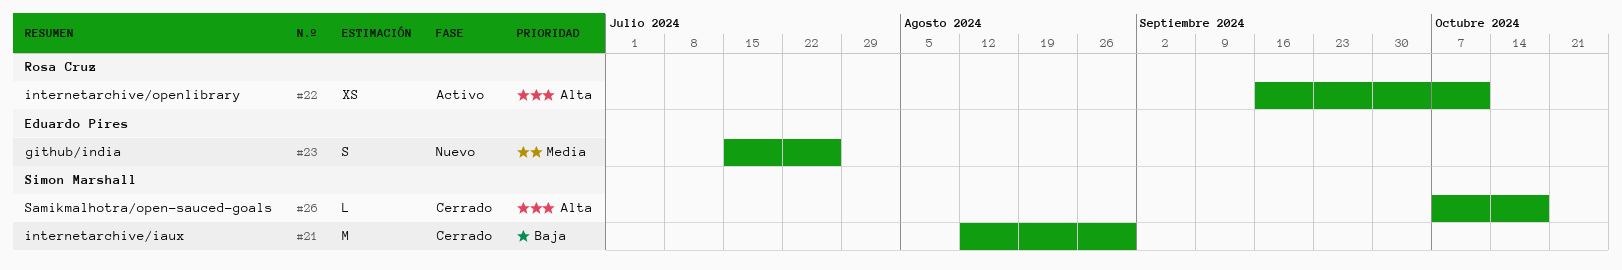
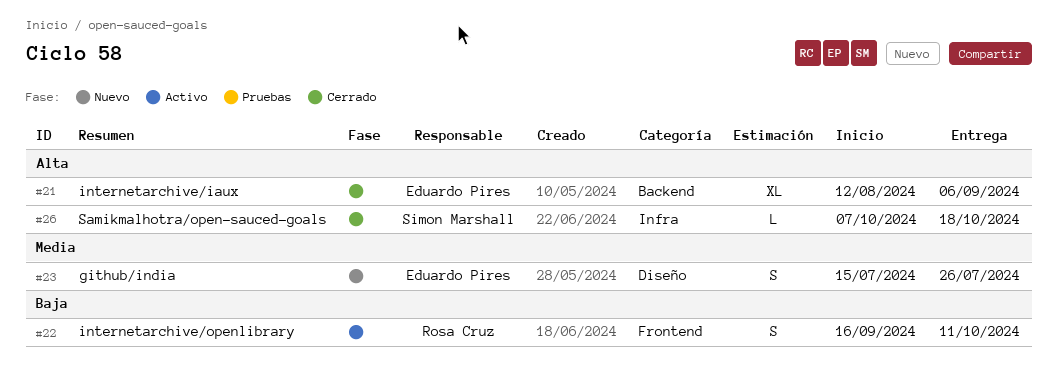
#21, owner: Simon Marshall -> Eduardo Pires
#21, priority: Baja -> Alta
#21, estimate: M -> XL
#21, due: Aug 30 -> Sep 6
#22, priority: Alta -> Baja
#22, estimate: XS -> S

